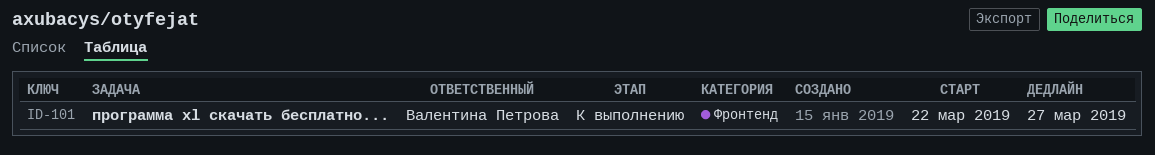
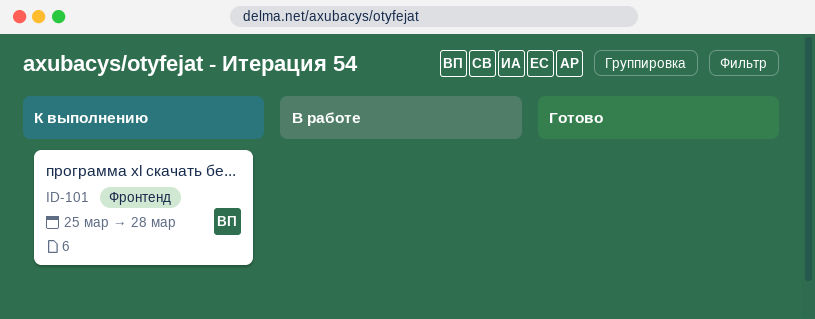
ID-101, start: Mar 22 -> Mar 25
ID-101, due: Mar 27 -> Mar 28

